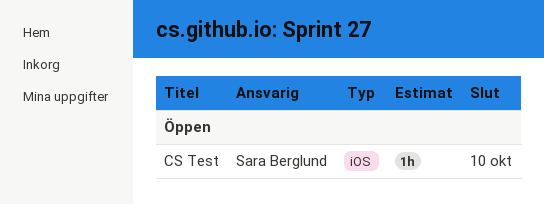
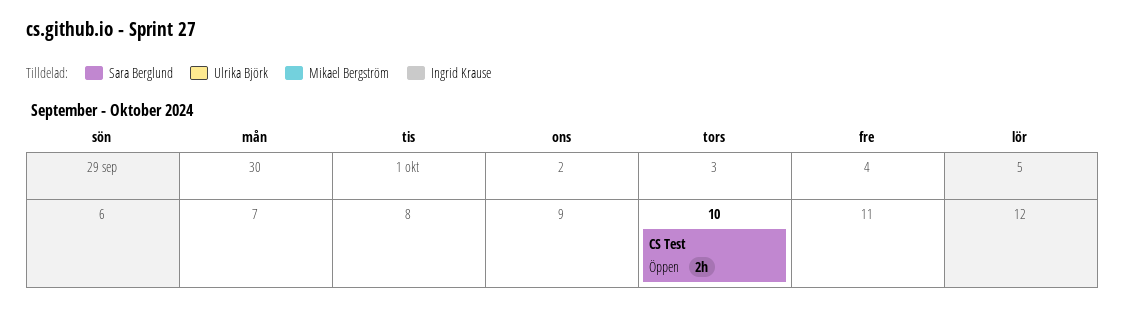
CS Test, estimate: 1h -> 2h

